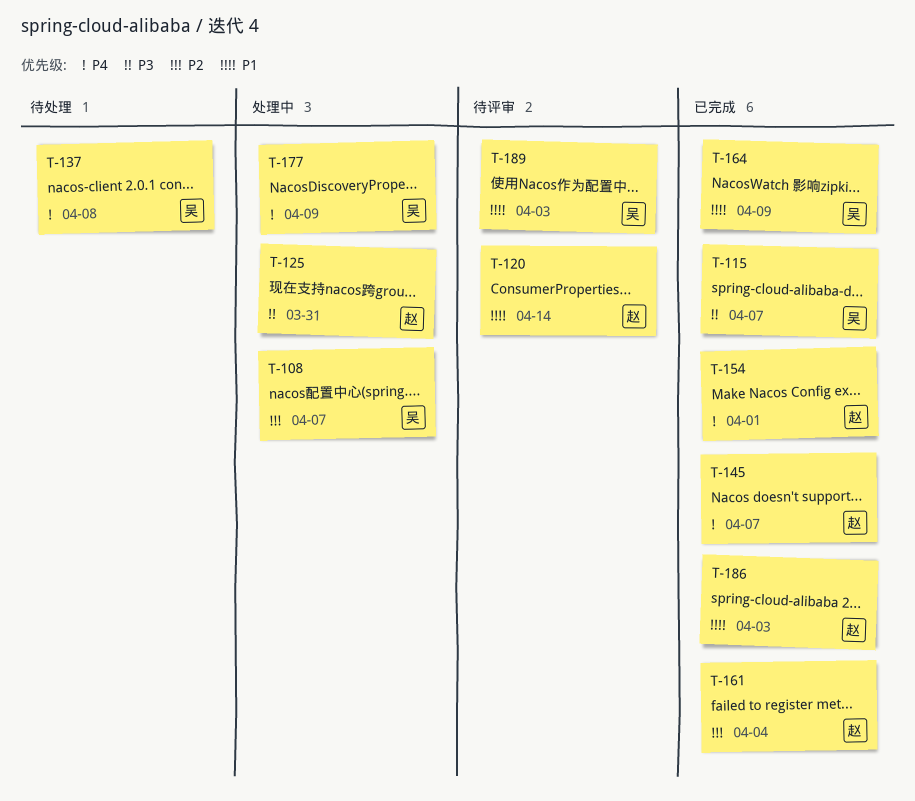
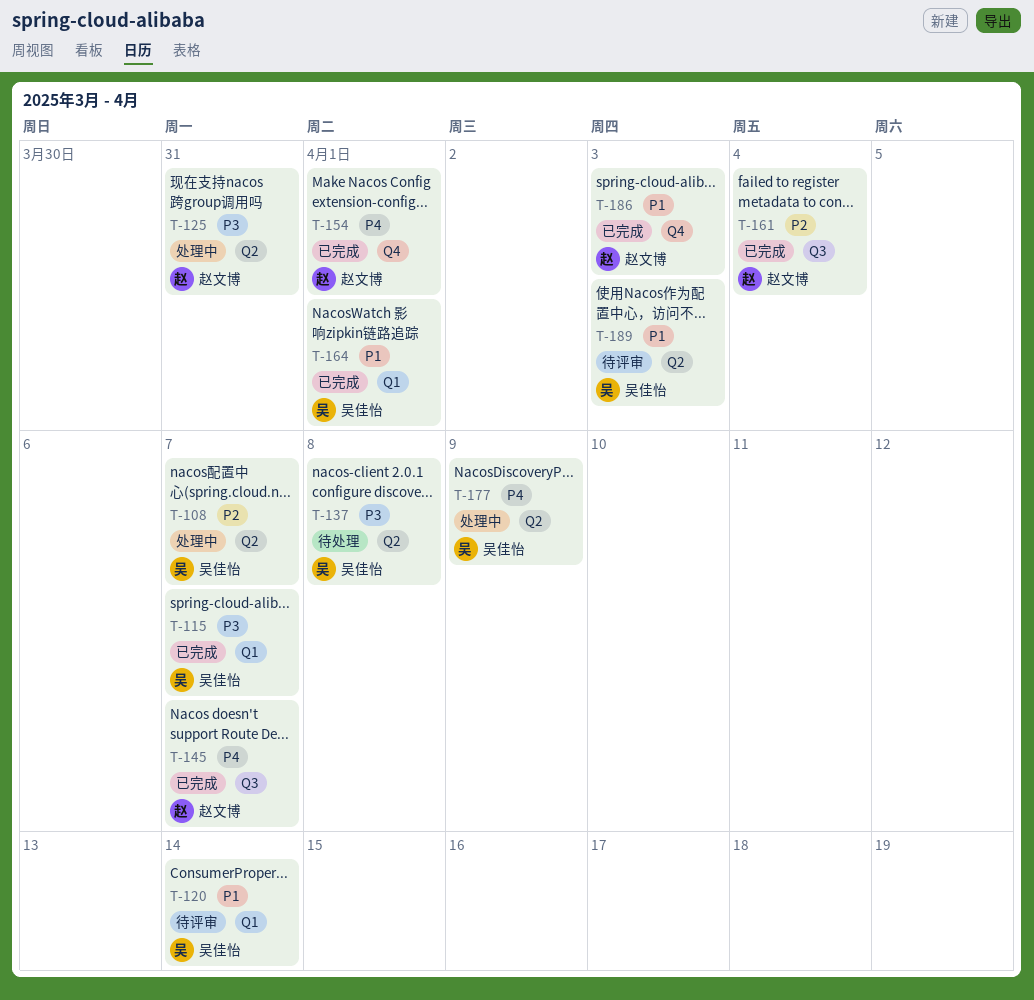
T-120, owner: 赵文博 -> 吴佳怡
T-137, priority: P4 -> P3
T-164, due: Apr 9 -> Apr 1

